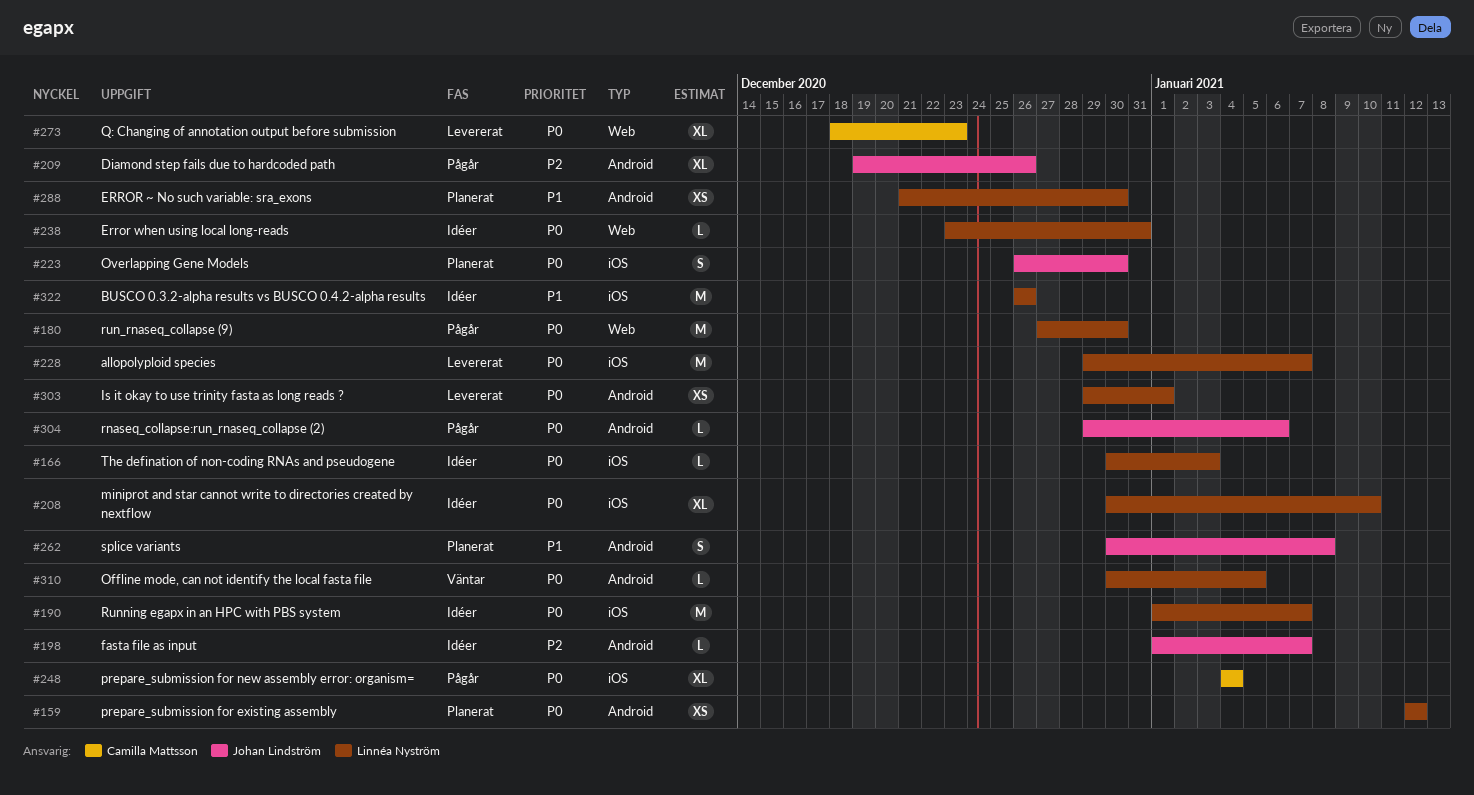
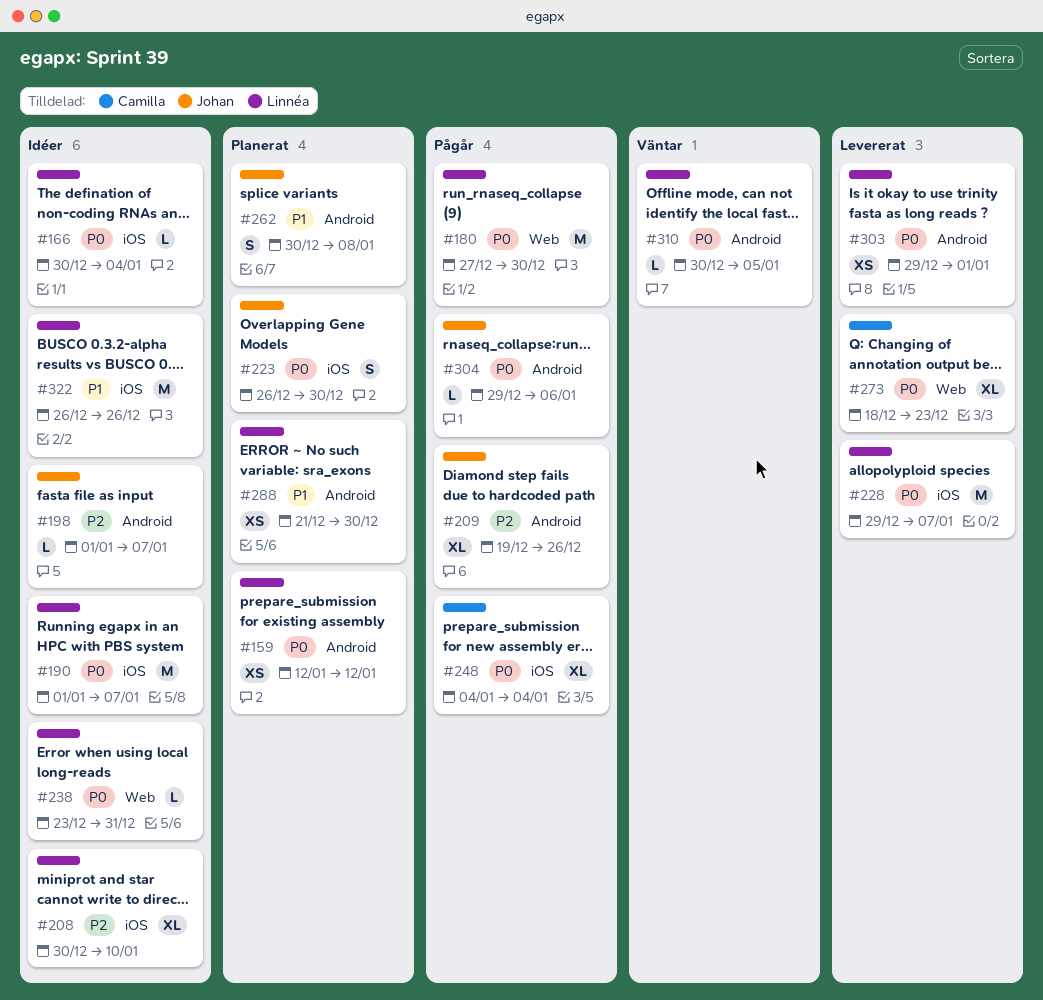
#166, due: Jan 3 -> Jan 4
#208, priority: P0 -> P2

